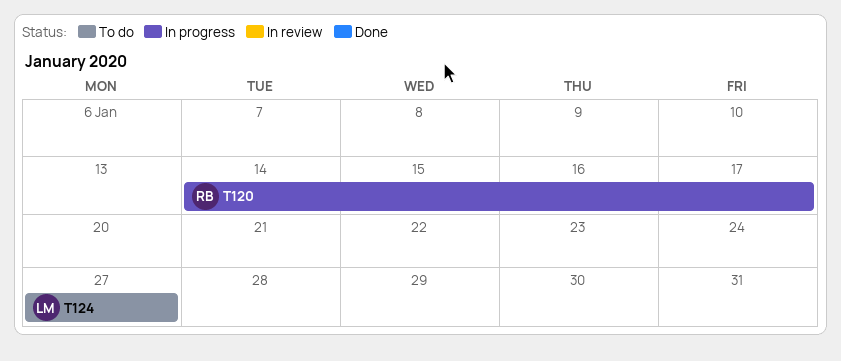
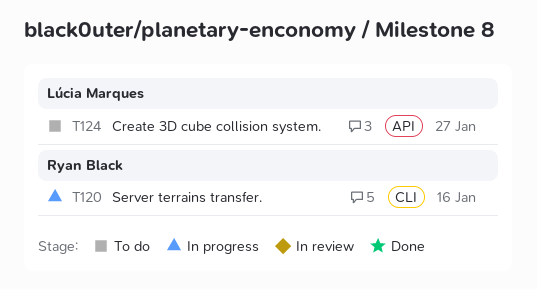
T120, due: Jan 17 -> Jan 16

